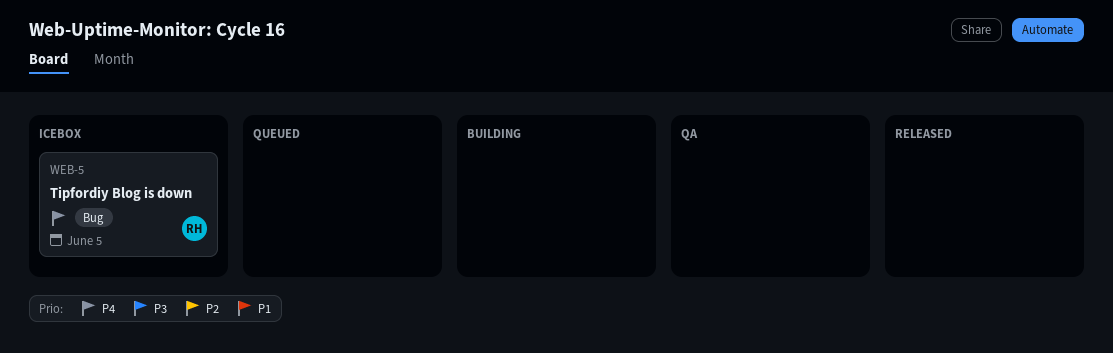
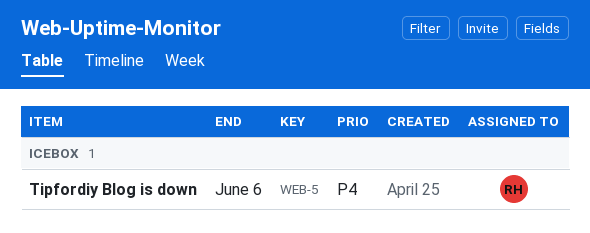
WEB-5, due: Jun 5 -> Jun 6

